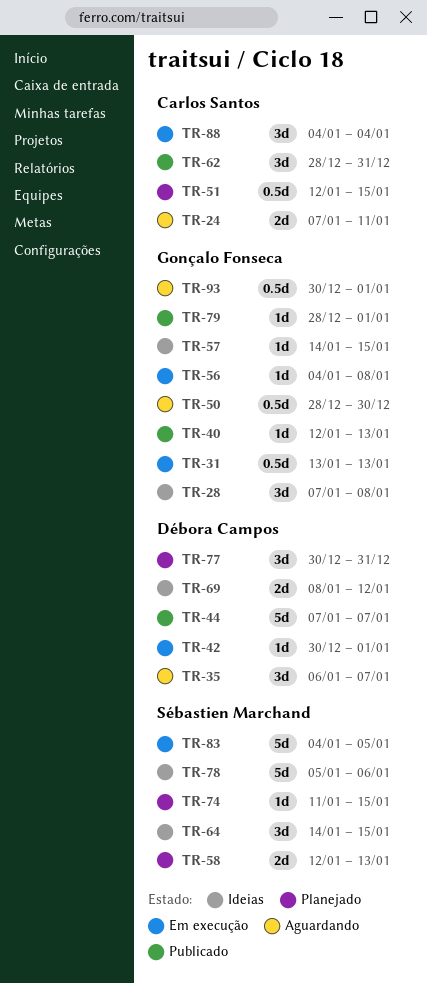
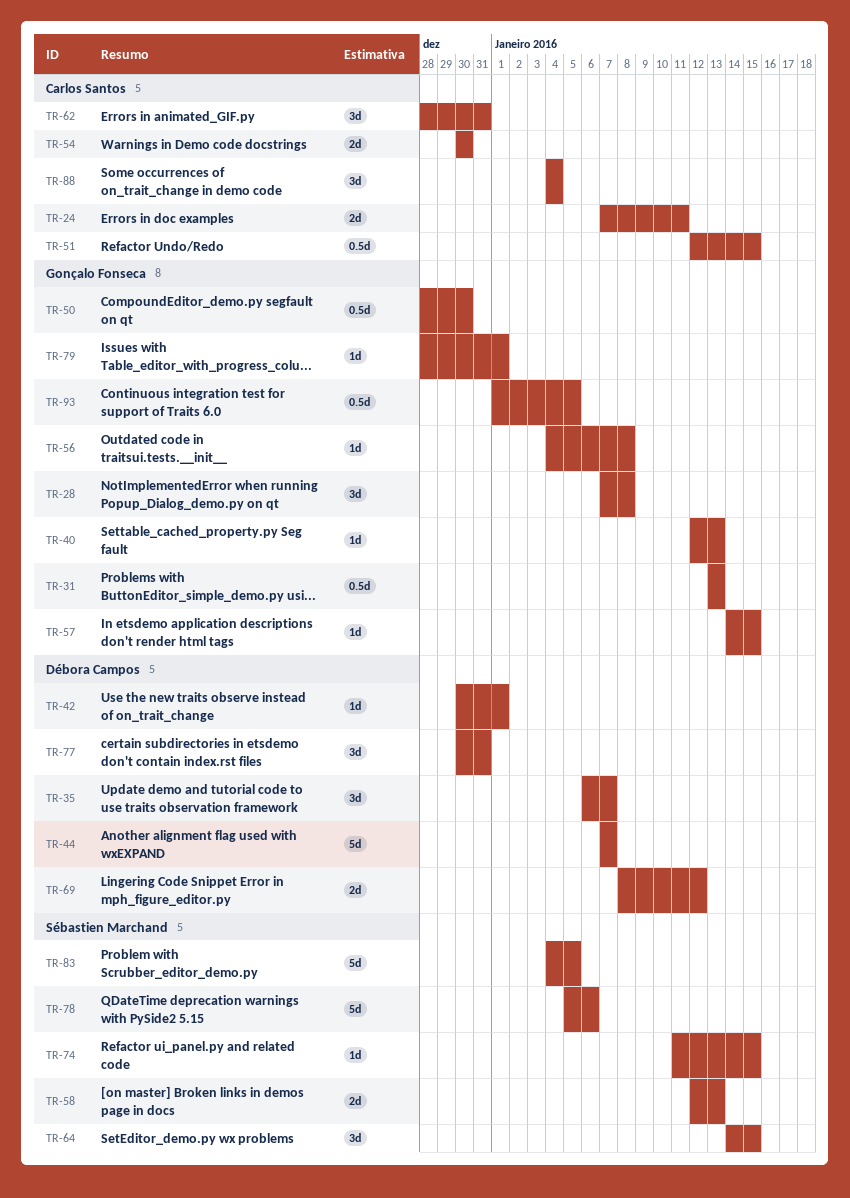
TR-54: none -> present
TR-93, start: Dec 30 -> Jan 1
TR-93, due: Jan 1 -> Jan 5

